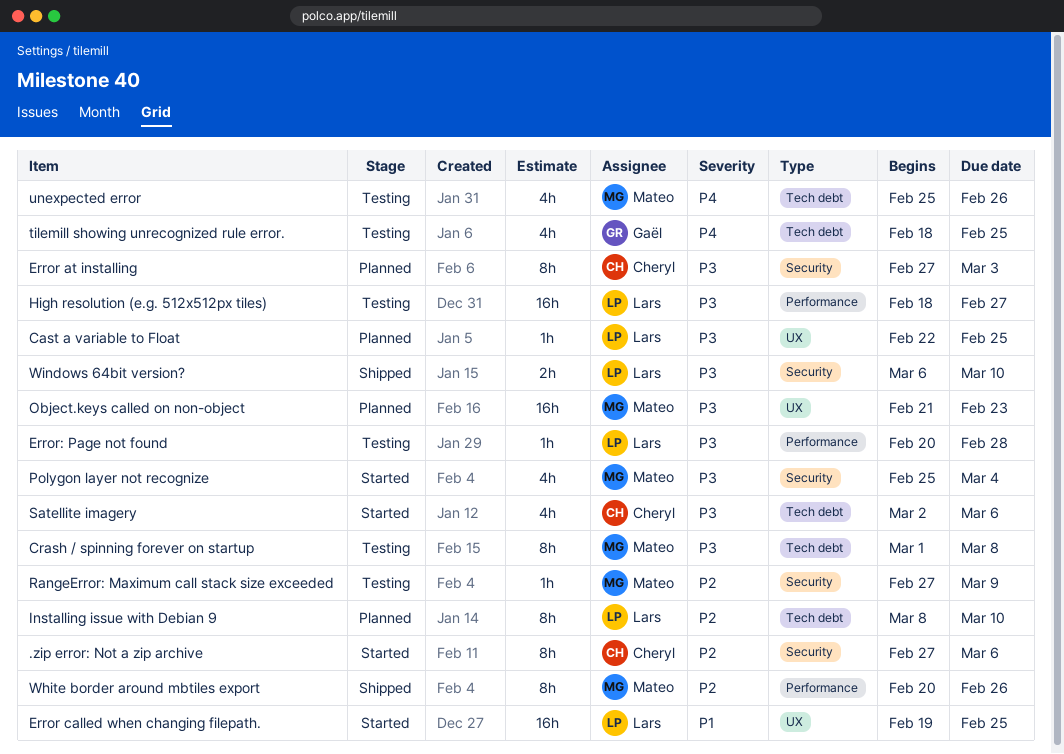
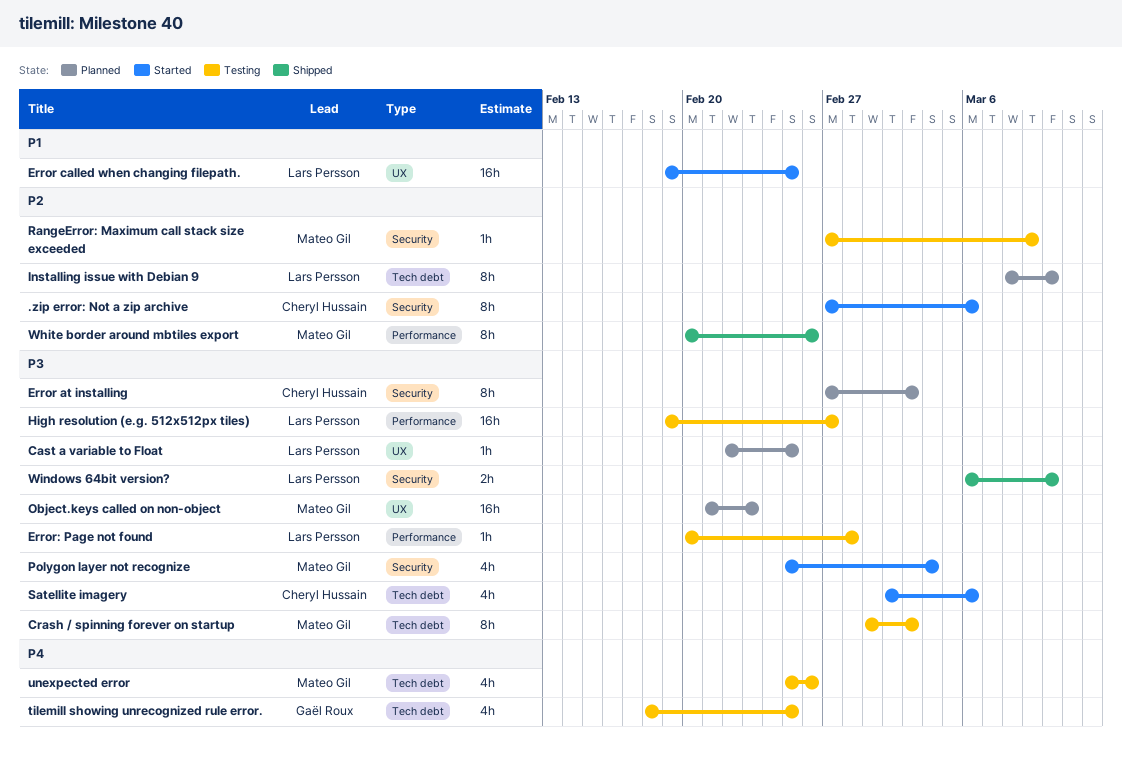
Crash / spinning forever on startup, due: Mar 8 -> Mar 3
High resolution (e.g. 512x512px tiles), start: Feb 18 -> Feb 19

